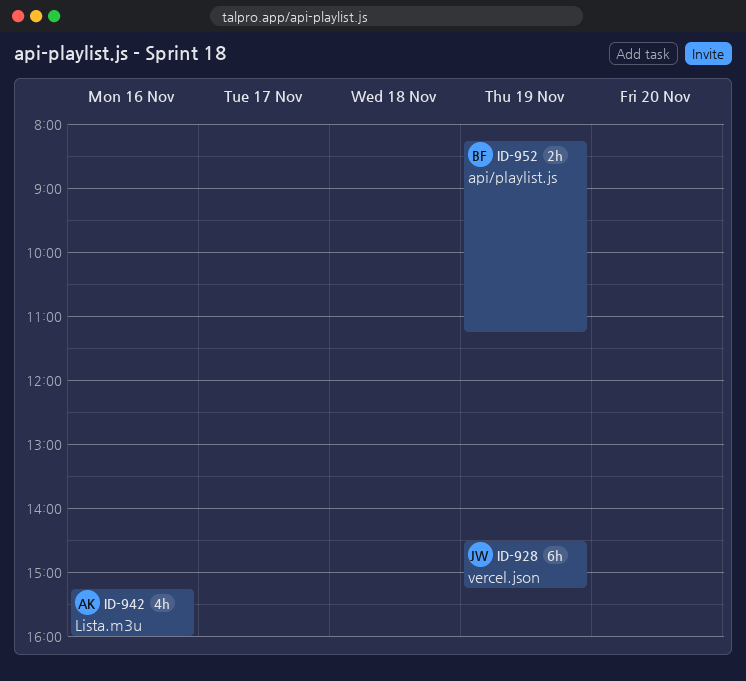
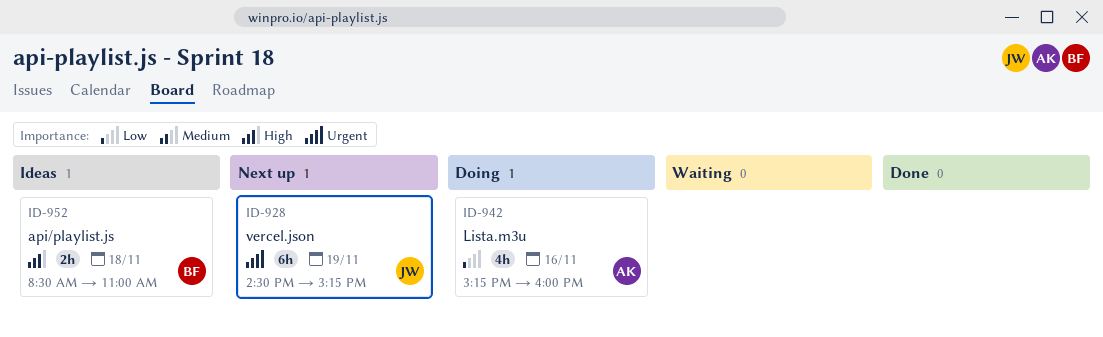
ID-952, day: Nov 19 -> Nov 18
ID-952, begins: 08:15 -> 08:30
ID-952, ends: 11:15 -> 11:00

